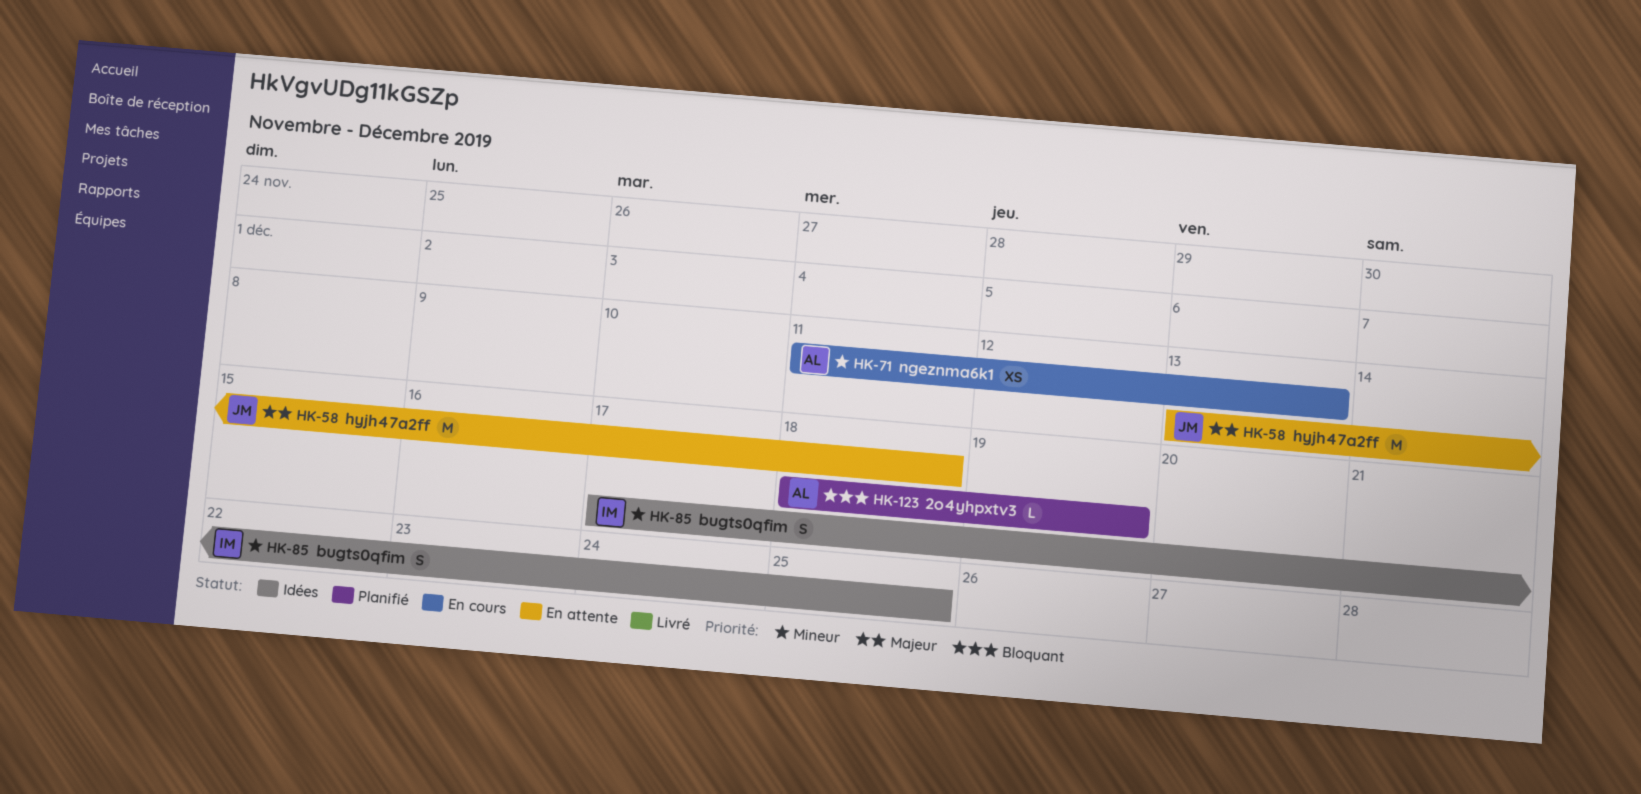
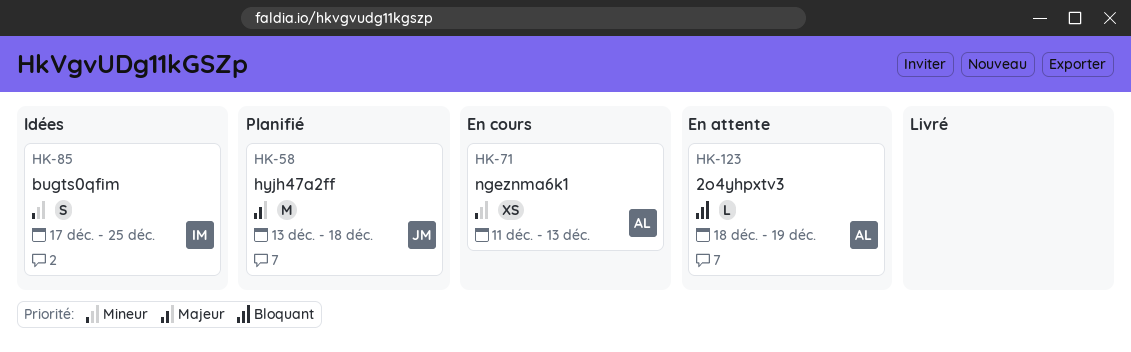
HK-58, status: En attente -> Planifié
HK-123, status: Planifié -> En attente

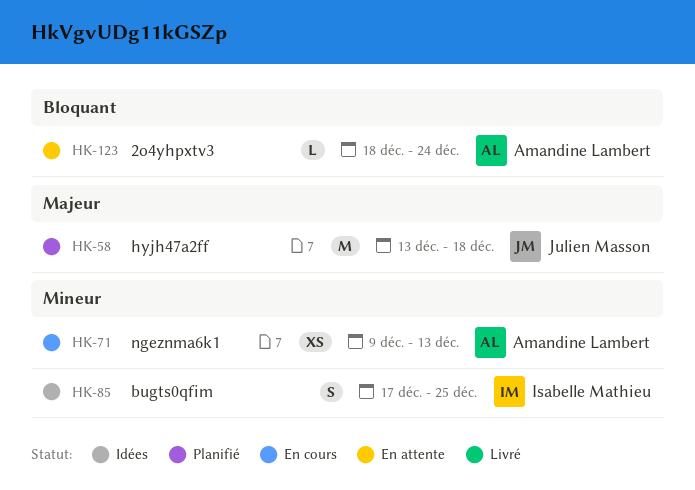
HK-71, start: Dec 11 -> Dec 9
HK-123, due: Dec 19 -> Dec 24

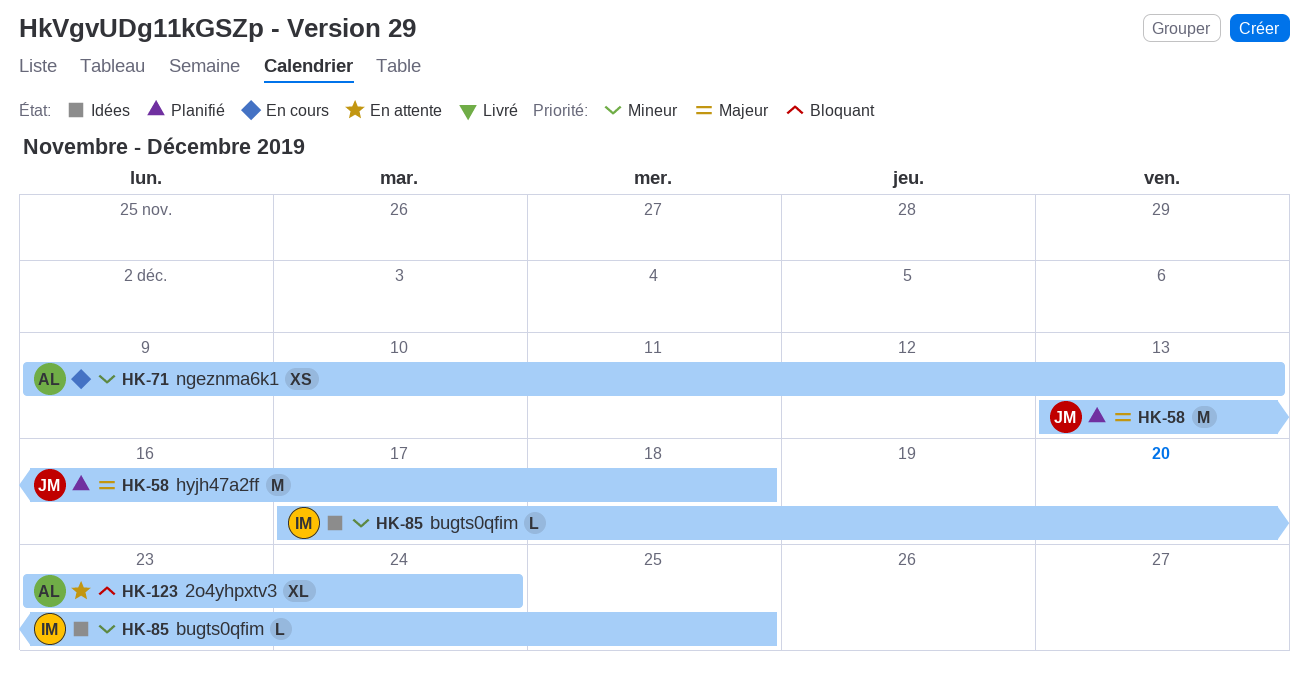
HK-85, estimate: S -> L
HK-123, estimate: L -> XL
HK-123, start: Dec 18 -> Dec 23

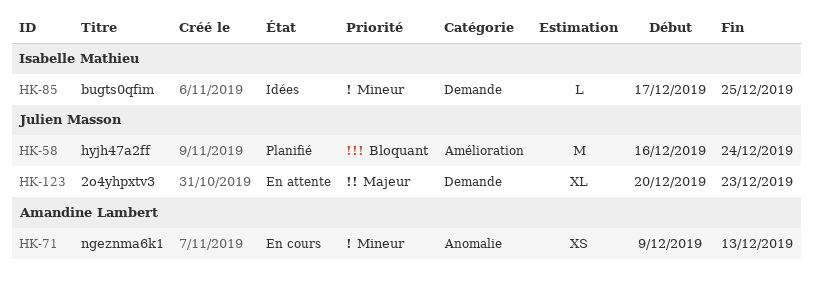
HK-58, priority: Majeur -> Bloquant
HK-58, start: Dec 13 -> Dec 16
HK-58, due: Dec 18 -> Dec 24
HK-123, owner: Amandine Lambert -> Julien Masson
HK-123, priority: Bloquant -> Majeur
HK-123, start: Dec 23 -> Dec 20
HK-123, due: Dec 24 -> Dec 23

